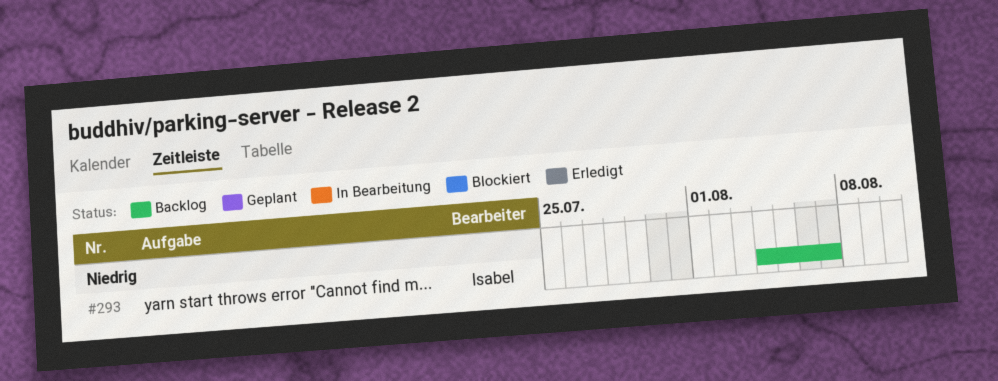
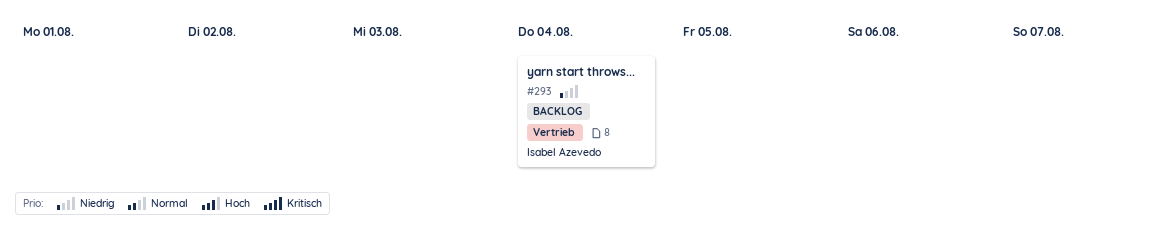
#293, due: Aug 7 -> Aug 4

